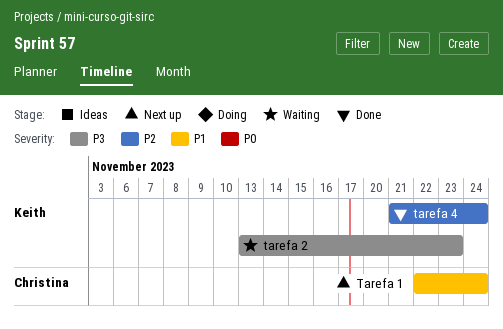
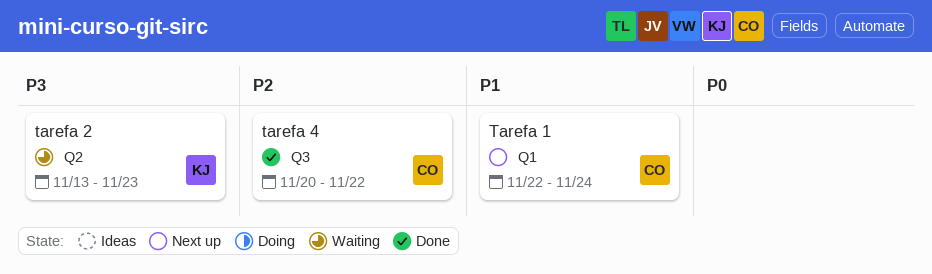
tarefa 4, owner: Keith -> Christina
tarefa 4, start: Nov 21 -> Nov 20
tarefa 4, due: Nov 24 -> Nov 22

